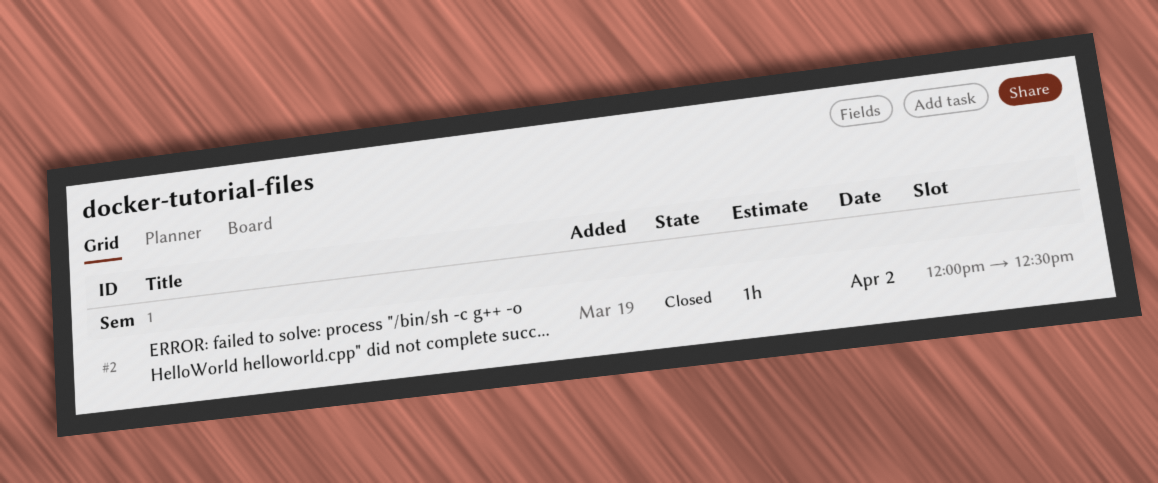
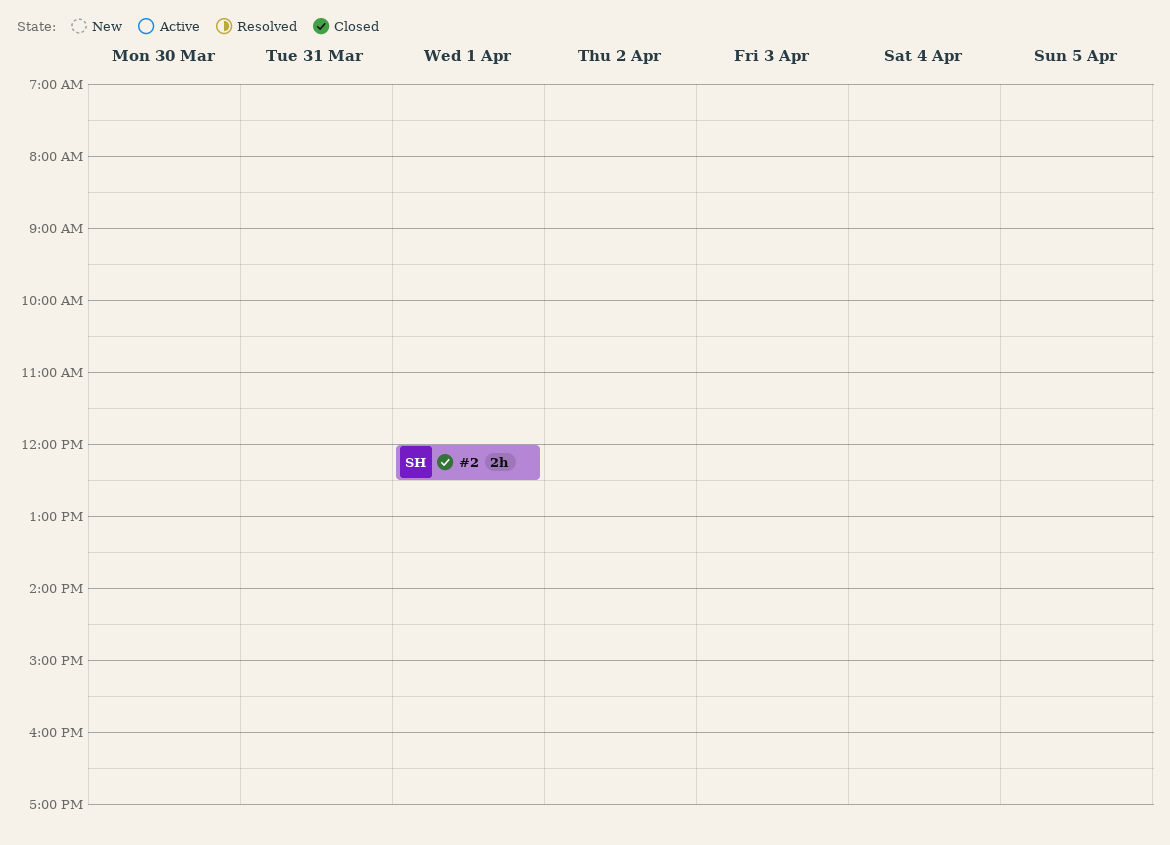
#2, estimate: 1h -> 2h
#2, day: Apr 2 -> Apr 1

